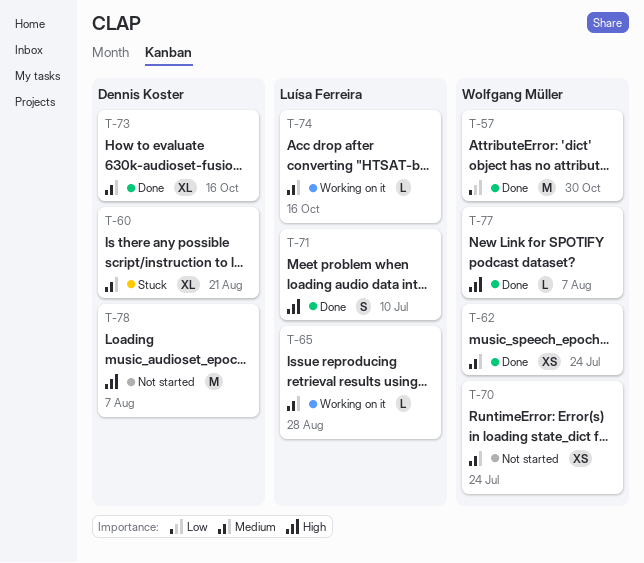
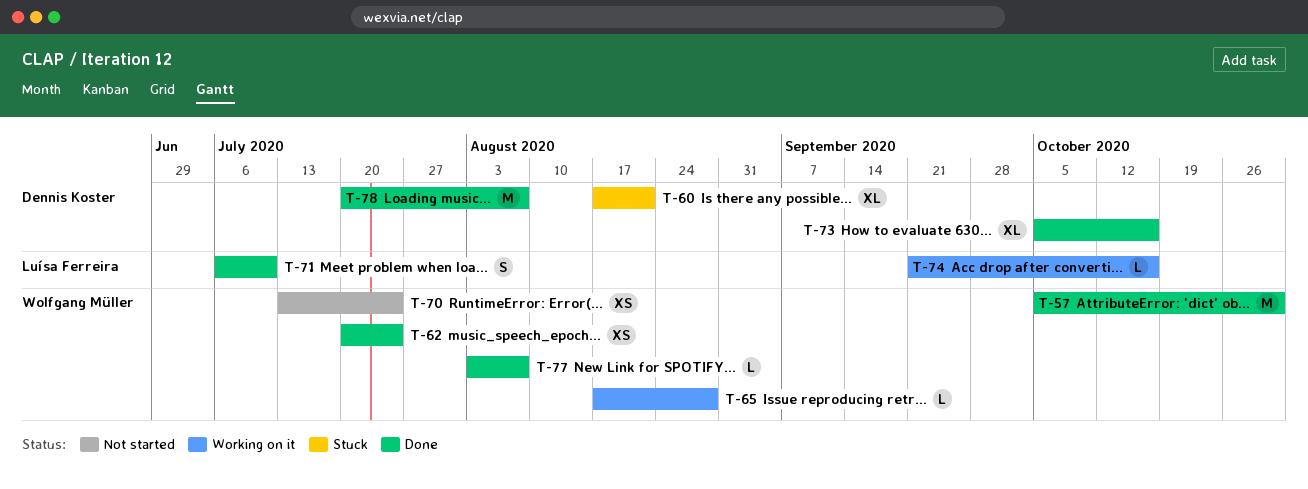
T-65, owner: Luísa Ferreira -> Wolfgang Müller
T-78, status: Not started -> Done

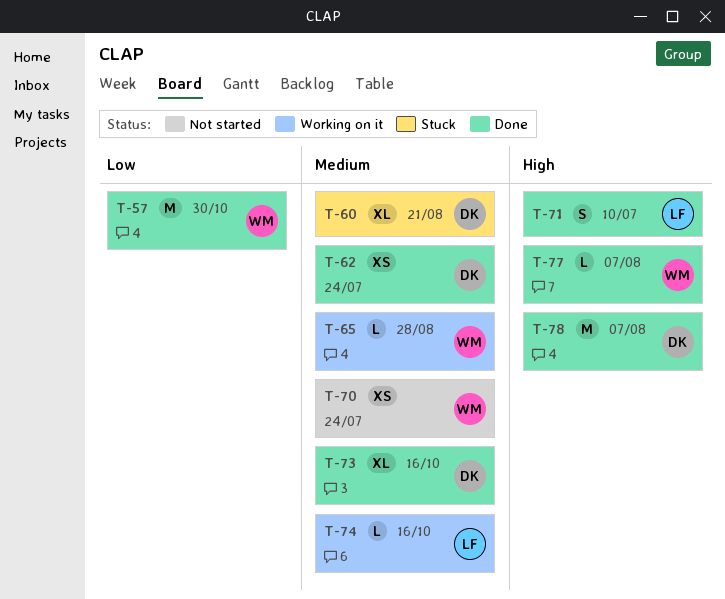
T-62, owner: Wolfgang Müller -> Dennis Koster

